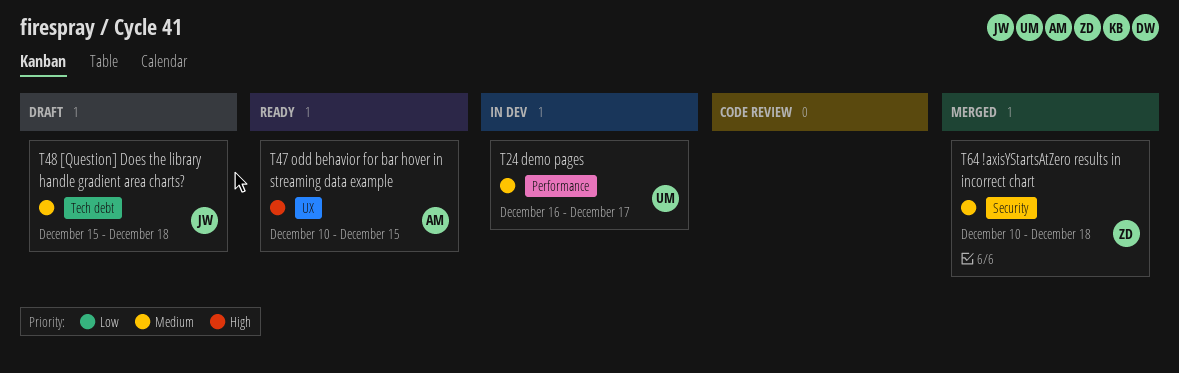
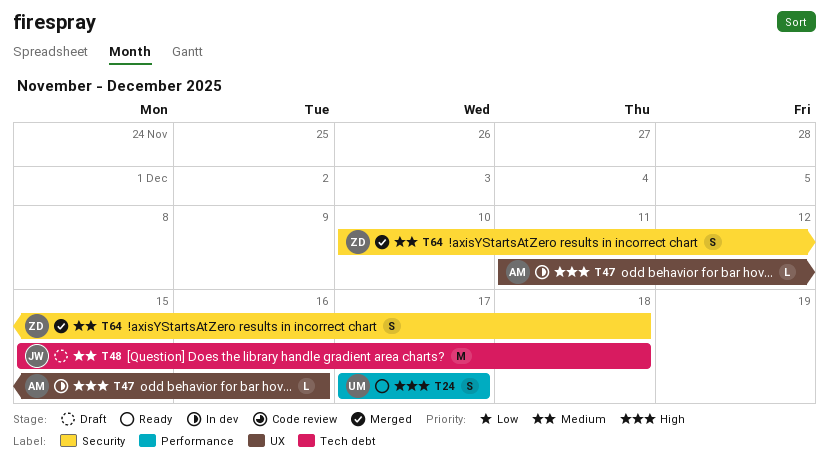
T24, status: In dev -> Ready
T24, priority: Medium -> High
T24, start: Dec 16 -> Dec 17
T47, status: Ready -> In dev
T47, start: Dec 10 -> Dec 11
T47, due: Dec 15 -> Dec 16

